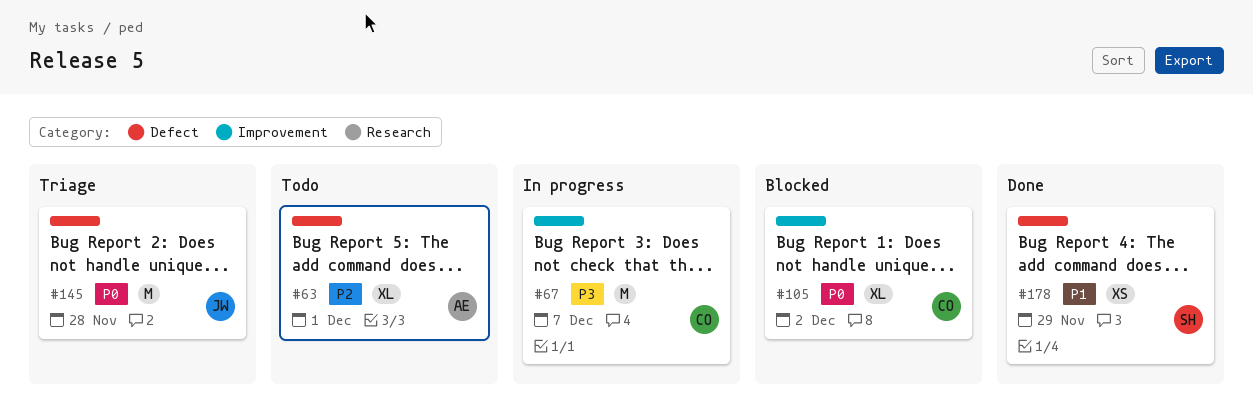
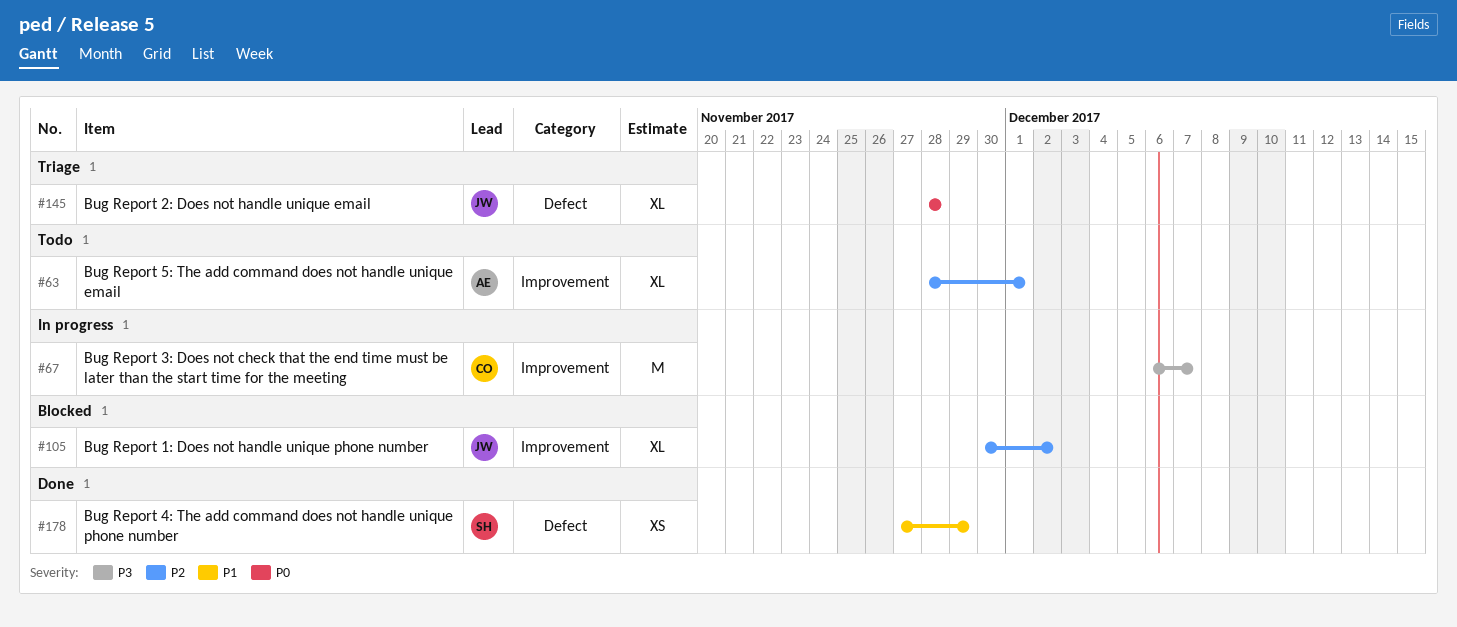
#63, label: Defect -> Improvement
#105, owner: CO -> JW
#105, priority: P0 -> P2
#145, estimate: M -> XL

